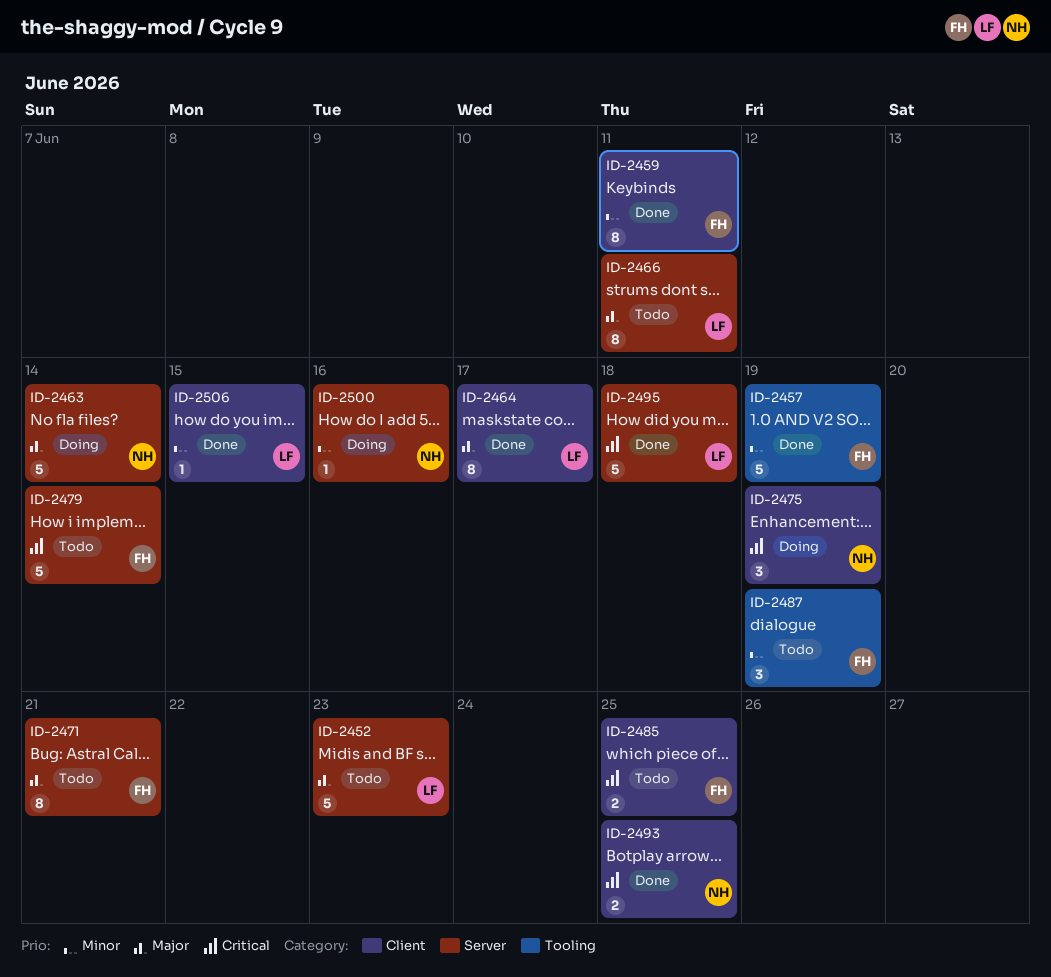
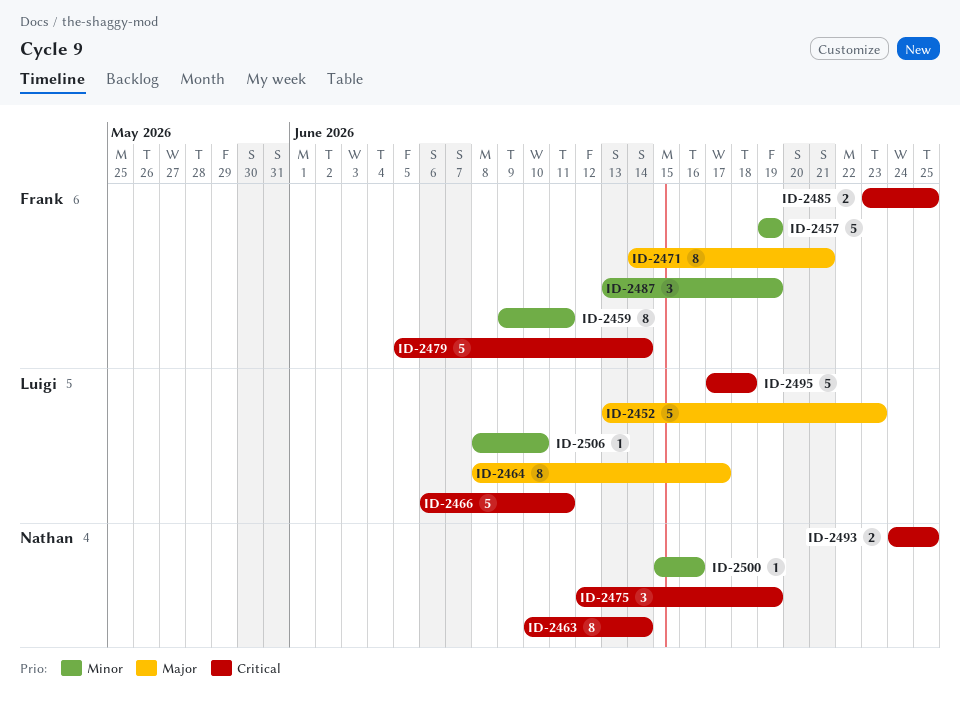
ID-2463, priority: Major -> Critical
ID-2463, estimate: 5 -> 8
ID-2466, priority: Major -> Critical
ID-2466, estimate: 8 -> 5
ID-2506, due: Jun 15 -> Jun 10

